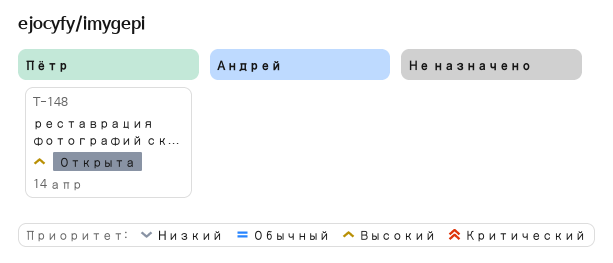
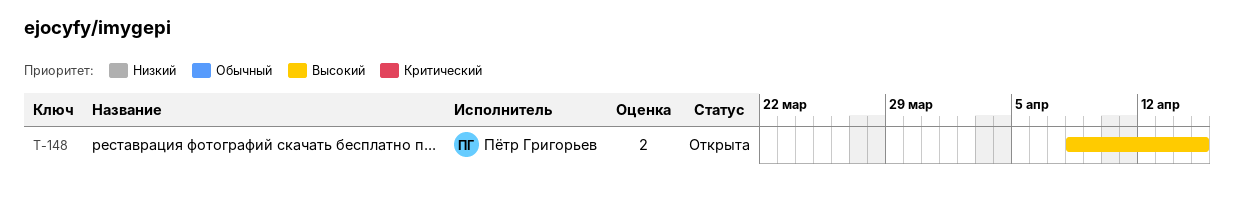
T-148, due: Apr 14 -> Apr 15

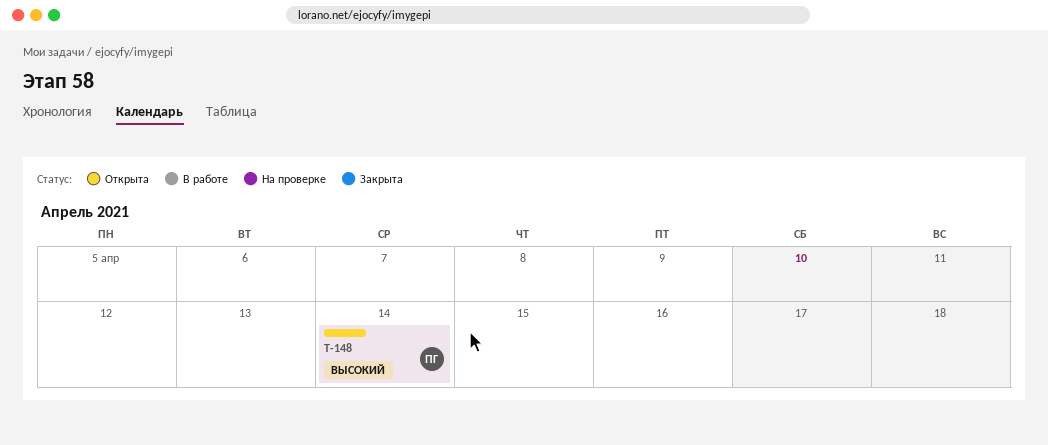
T-148, due: Apr 15 -> Apr 14

